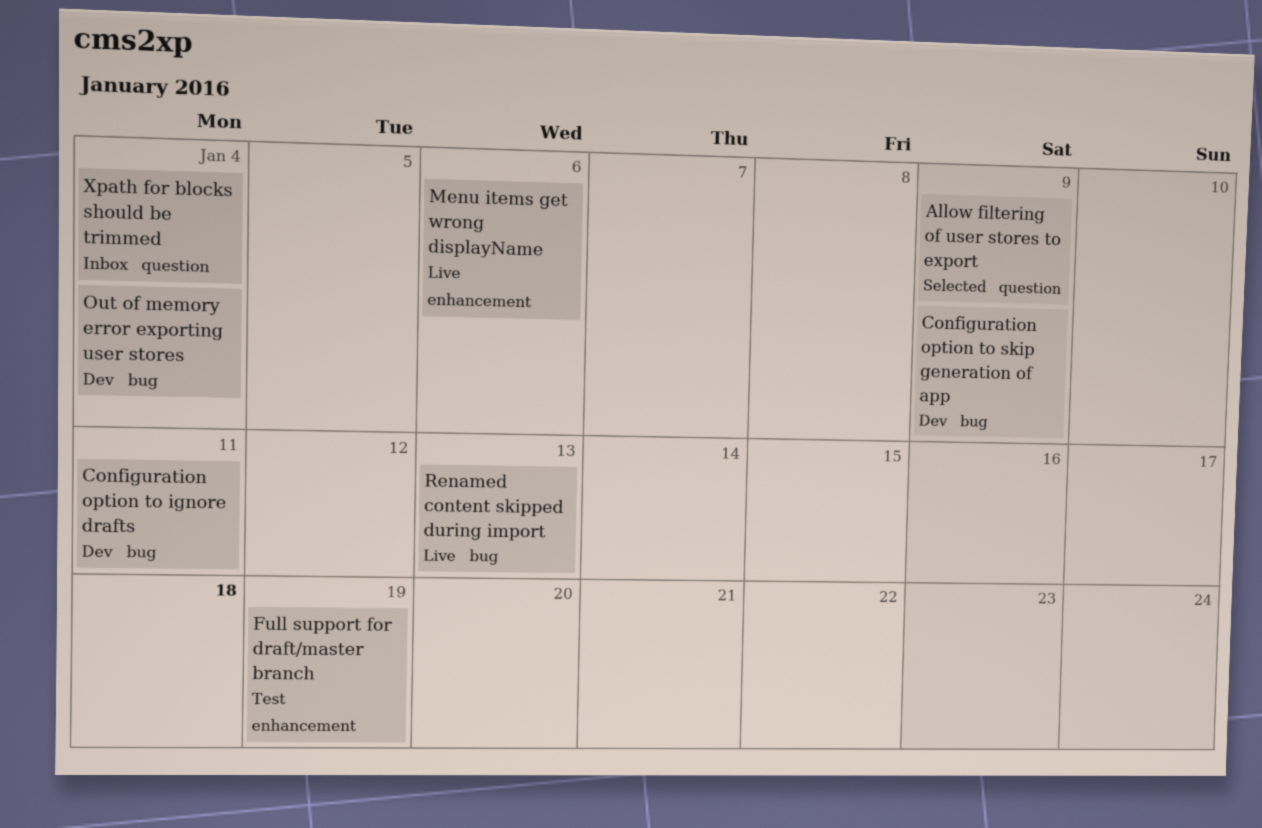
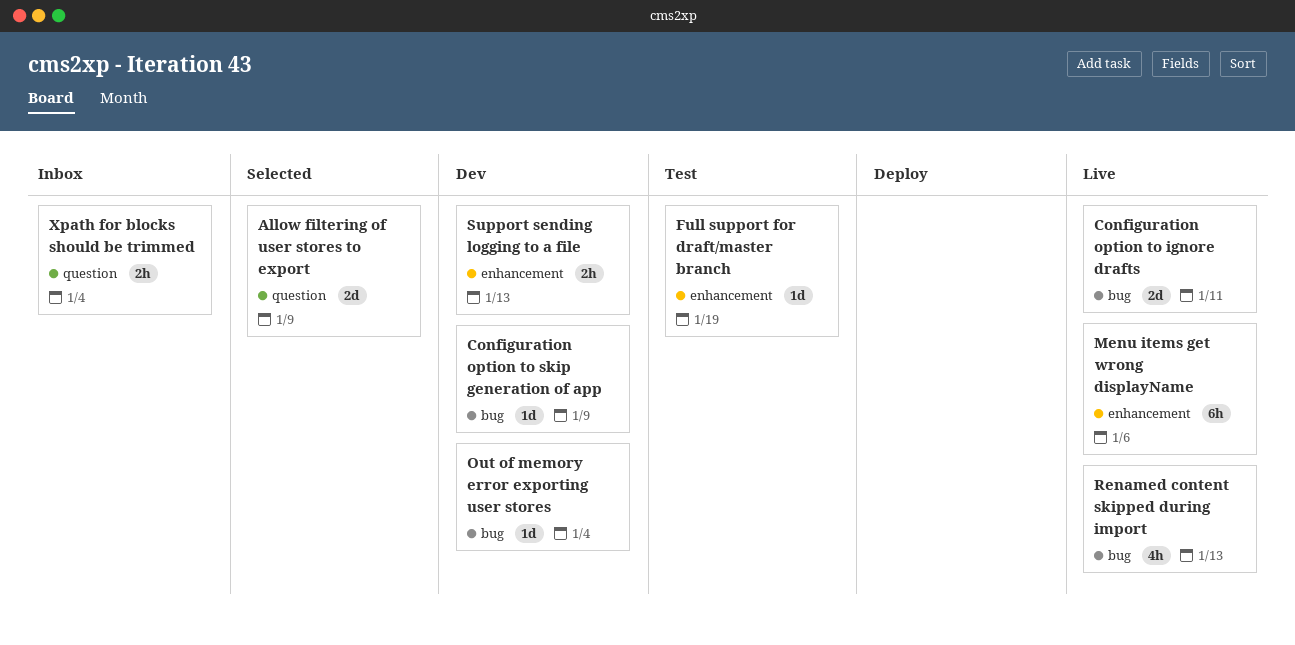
Configuration option to ignore drafts, status: Dev -> Live
Support sending logging to a file: none -> present

